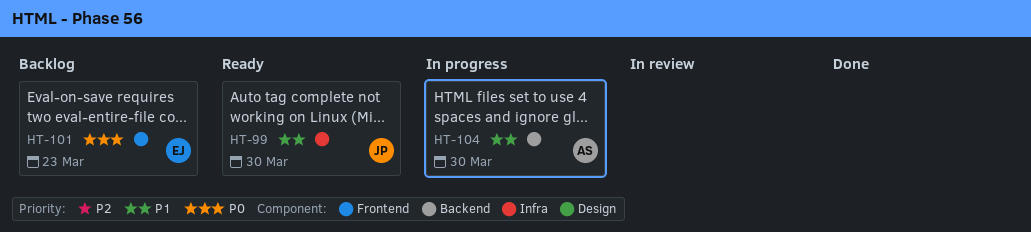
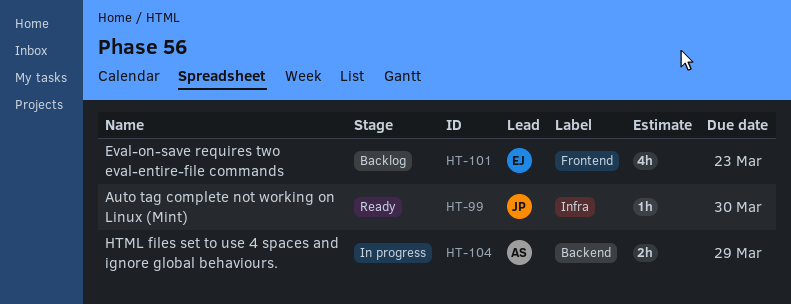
HT-104, due: Mar 30 -> Mar 29

